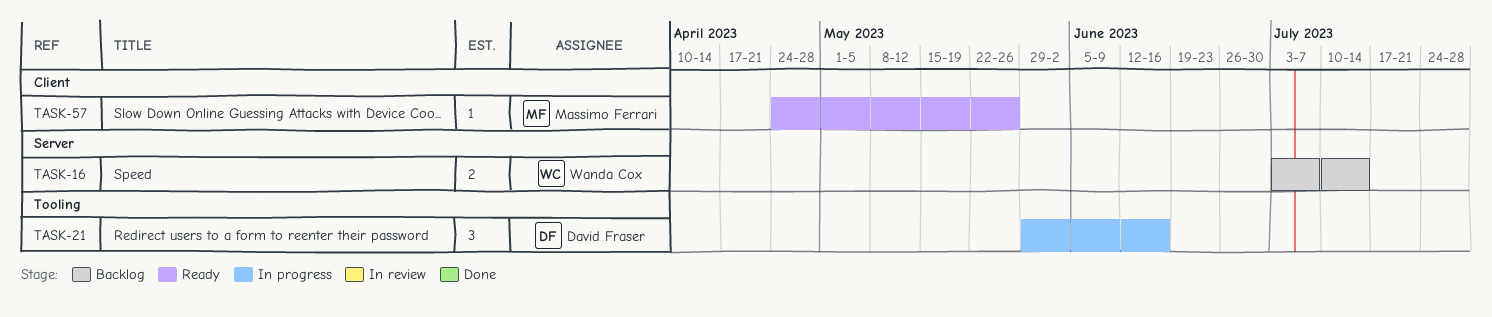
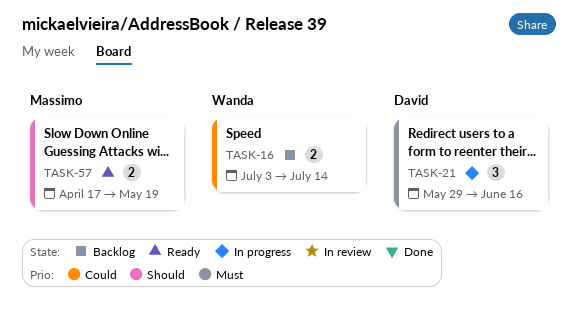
TASK-57, estimate: 1 -> 2
TASK-57, start: Apr 24 -> Apr 17
TASK-57, due: May 26 -> May 19

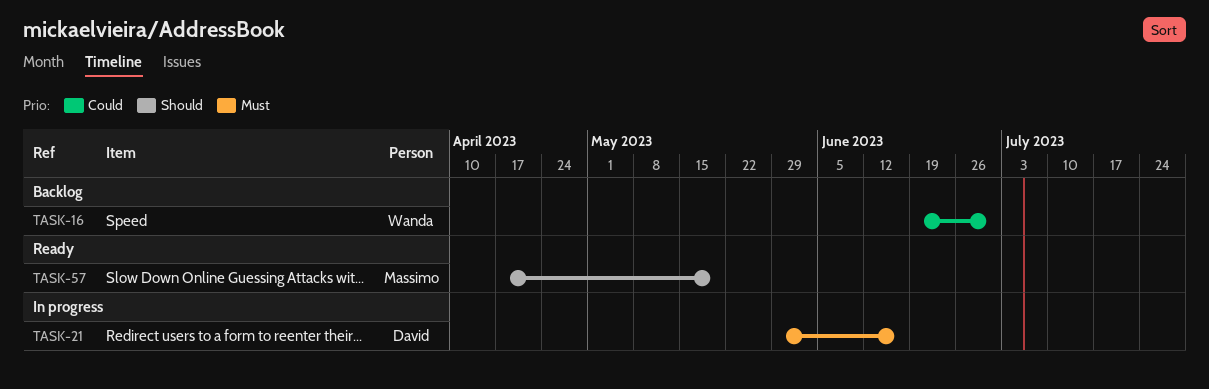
TASK-16, start: Jul 3 -> Jun 19
TASK-16, due: Jul 14 -> Jun 30

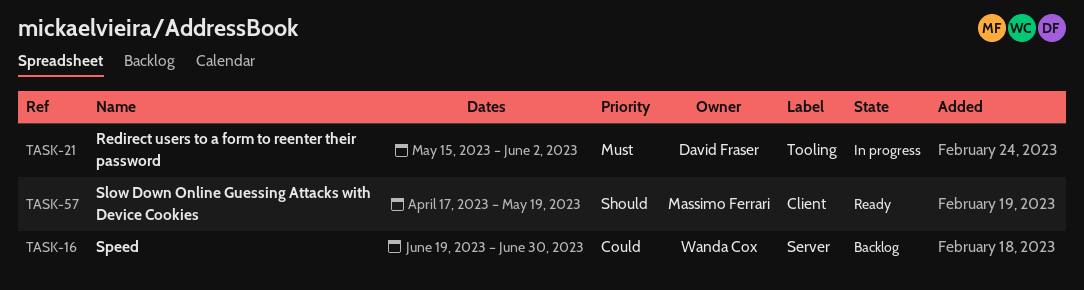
TASK-21, start: May 29 -> May 15
TASK-21, due: Jun 16 -> Jun 2

